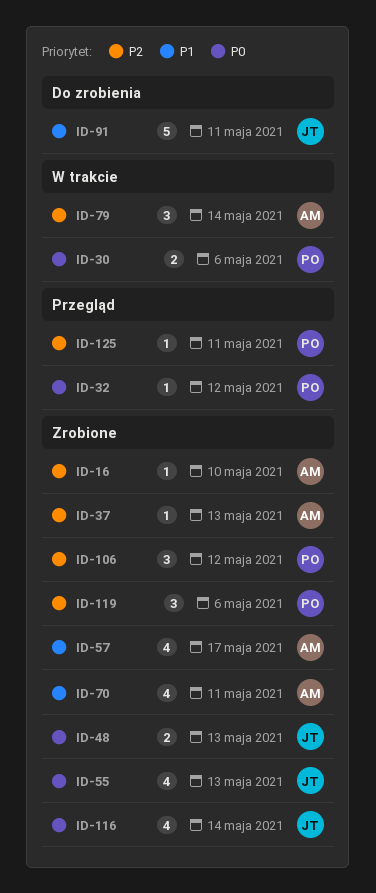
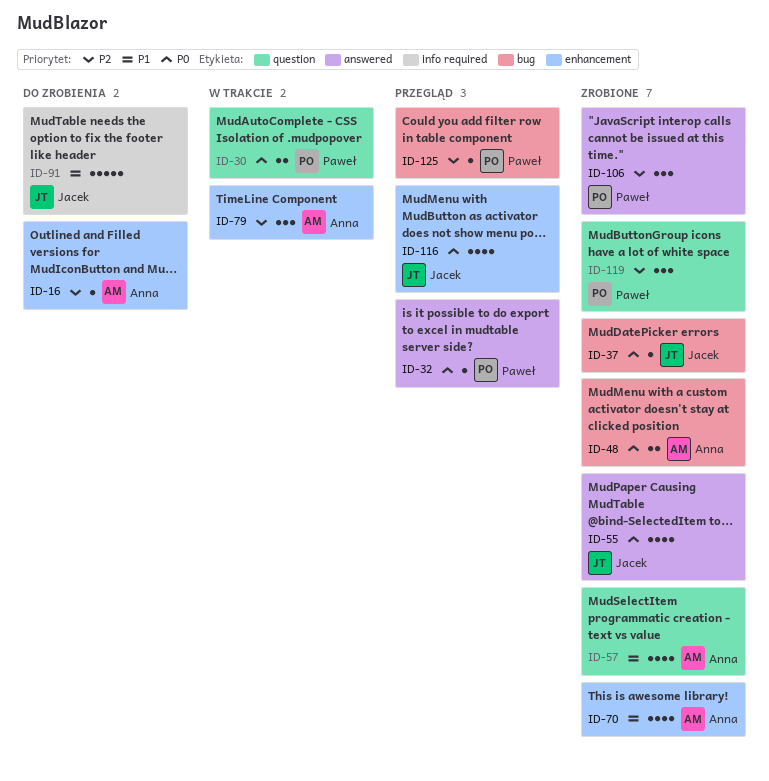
ID-16, status: Zrobione -> Do zrobienia
ID-37, owner: Anna -> Jacek
ID-37, priority: P2 -> P0
ID-48, owner: Jacek -> Anna
ID-116, status: Zrobione -> Przegląd

